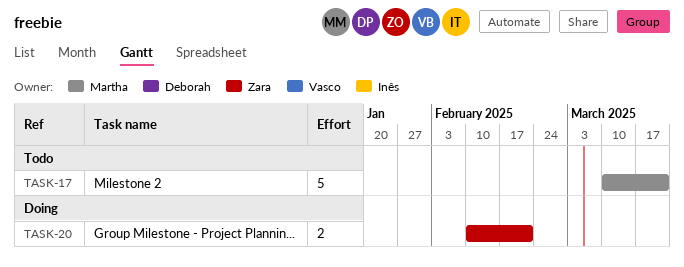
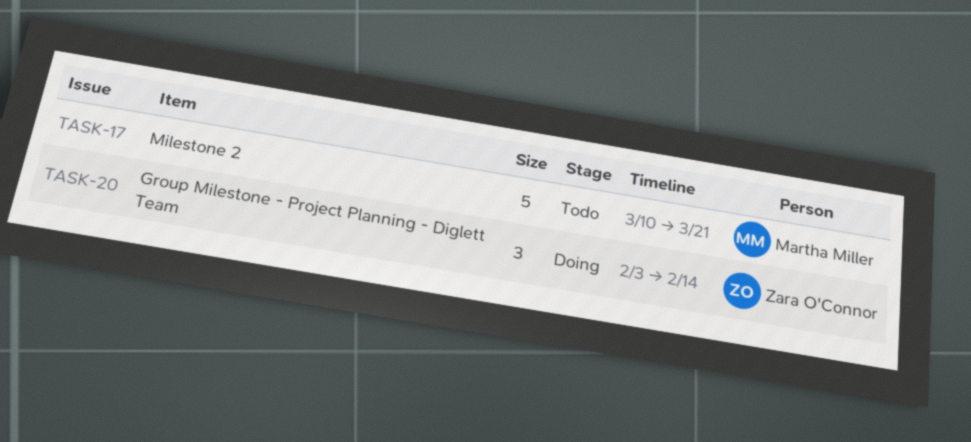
TASK-20, estimate: 2 -> 3
TASK-20, start: Feb 10 -> Feb 3
TASK-20, due: Feb 21 -> Feb 14

